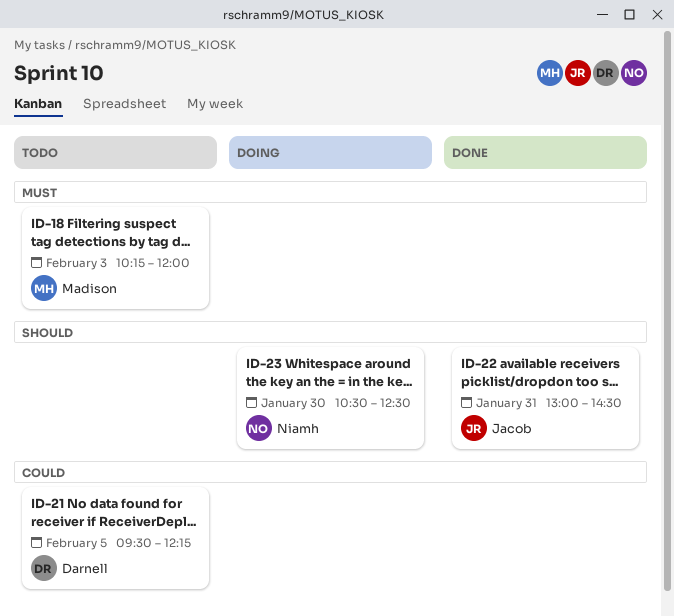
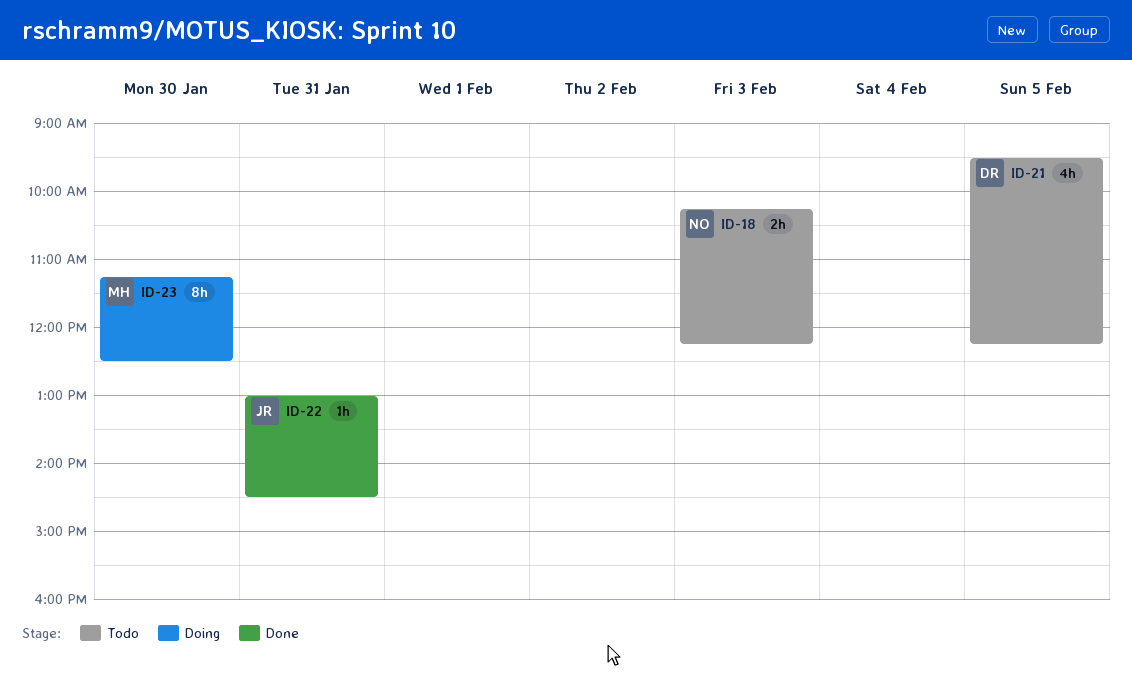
ID-18, owner: Madison -> Niamh
ID-18, ends: 12:00 -> 12:15
ID-23, owner: Niamh -> Madison
ID-23, begins: 10:30 -> 11:15

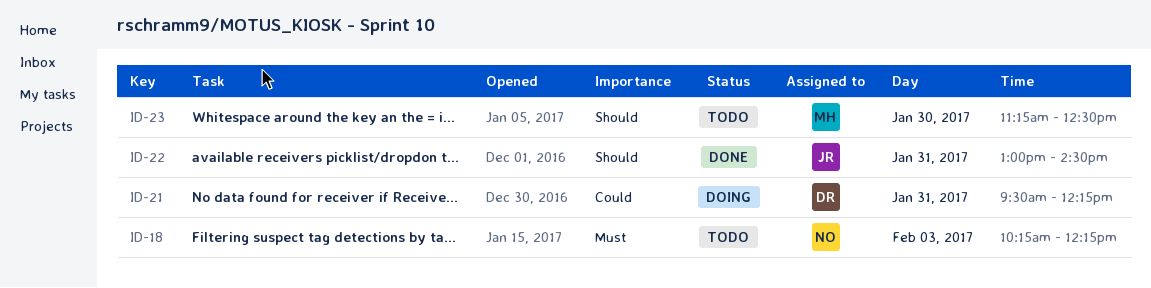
ID-21, status: Todo -> Doing
ID-21, day: Feb 5 -> Jan 31
ID-23, status: Doing -> Todo

